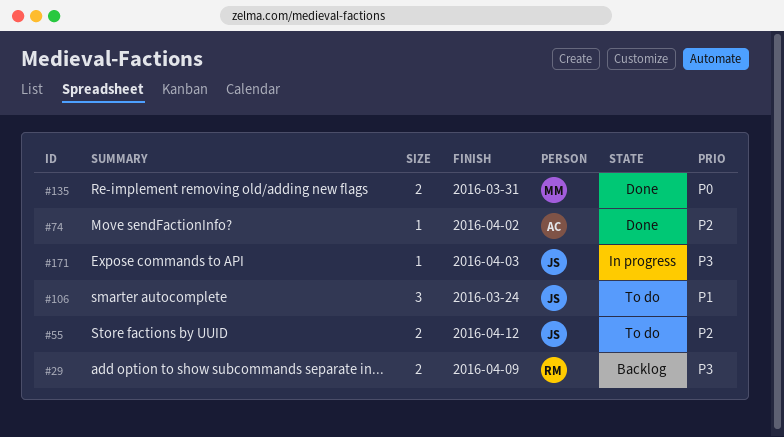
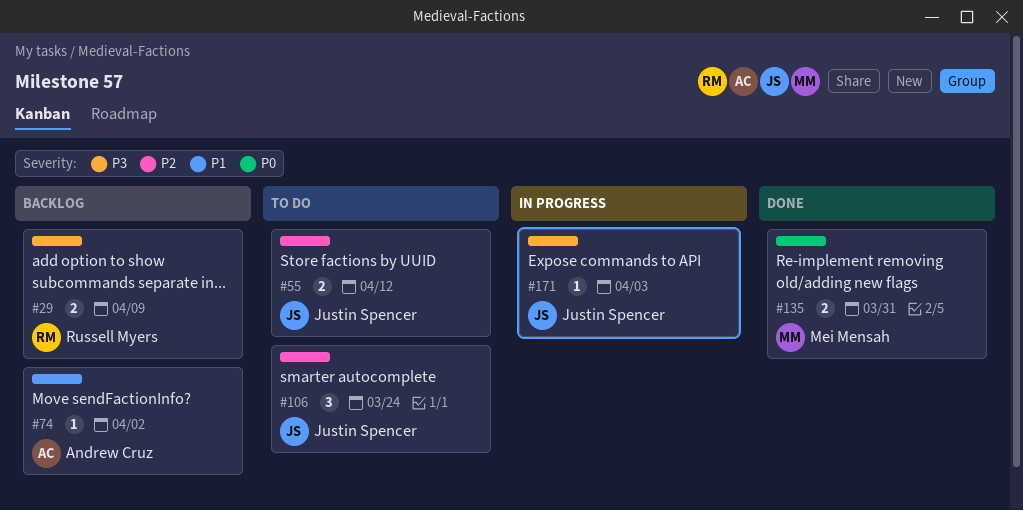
#74, status: Done -> Backlog
#74, priority: P2 -> P1
#106, priority: P1 -> P2

